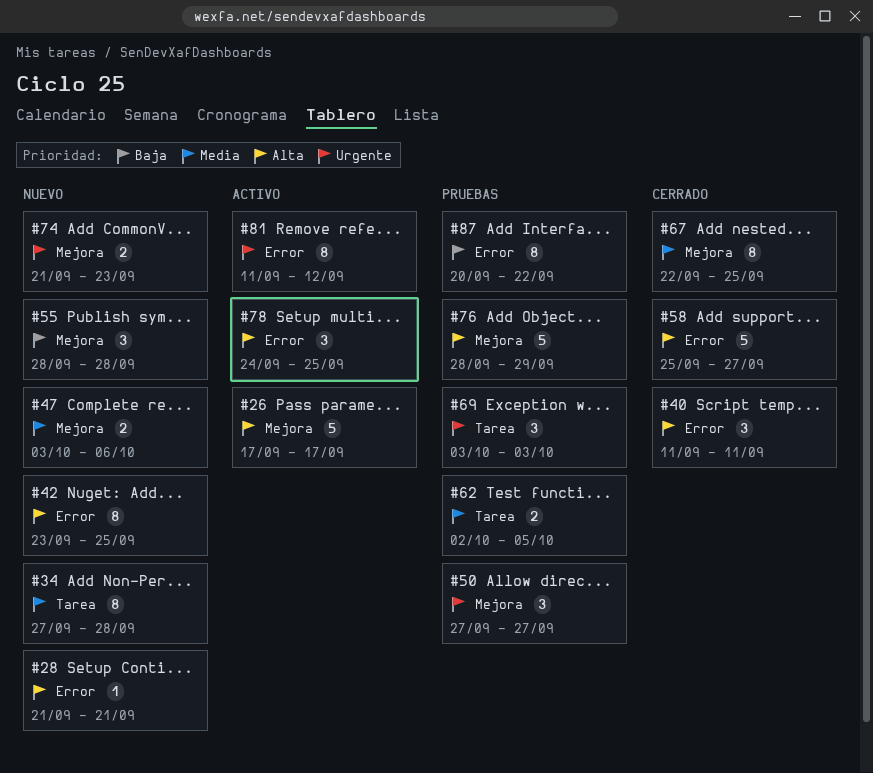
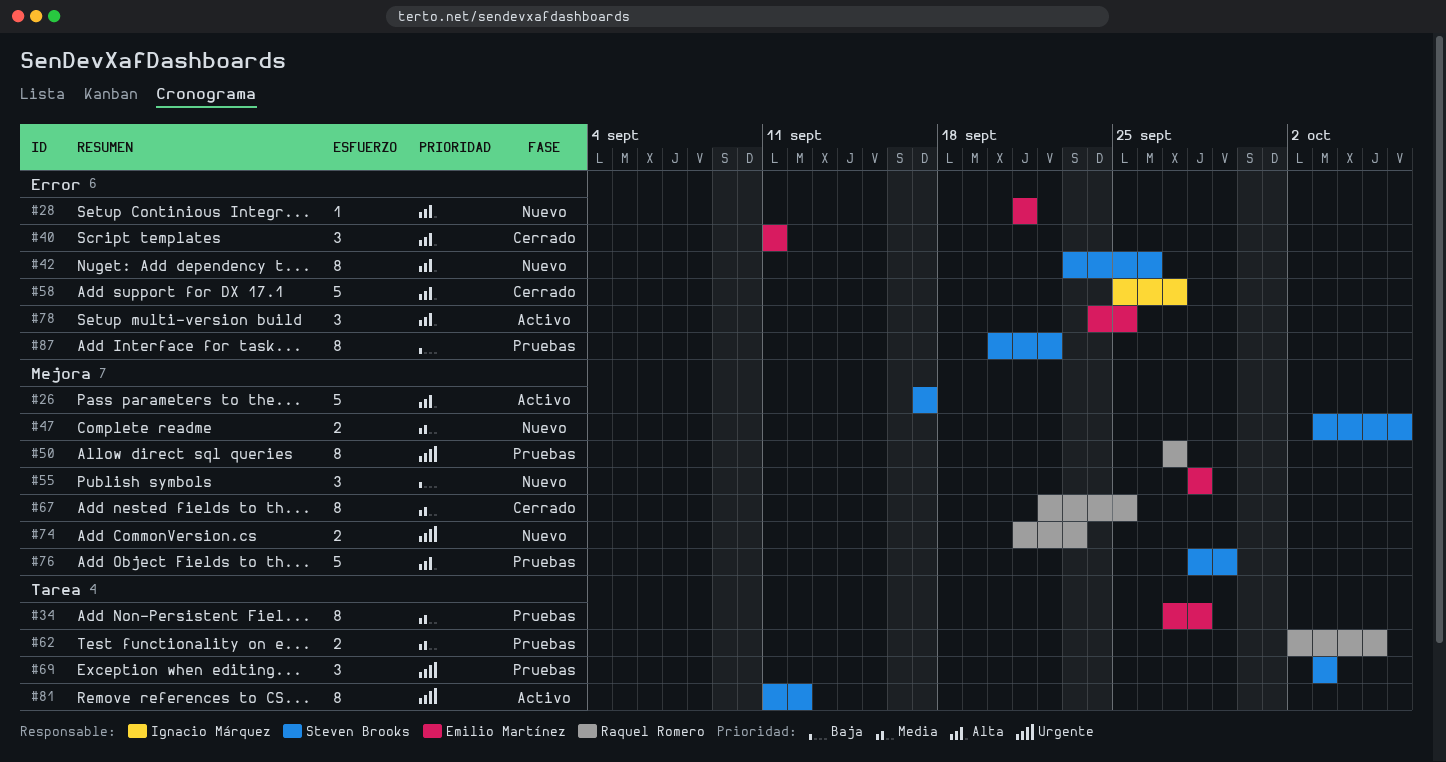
#34, status: Nuevo -> Pruebas
#42, due: Sep 25 -> Sep 26
#50, estimate: 3 -> 8
#81, label: Error -> Tarea

